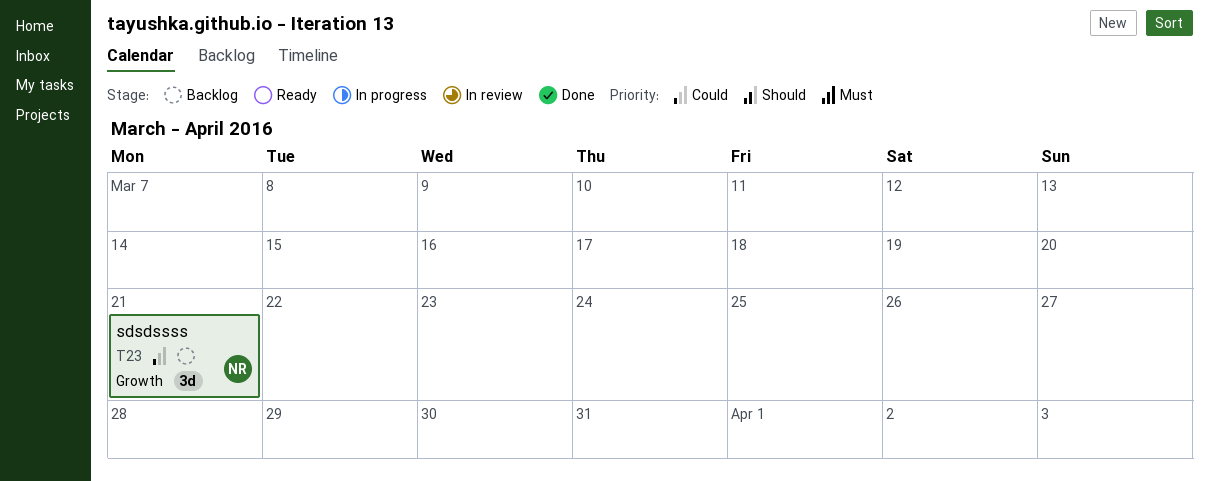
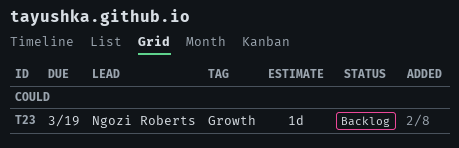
T23, estimate: 3d -> 1d
T23, due: Mar 21 -> Mar 19

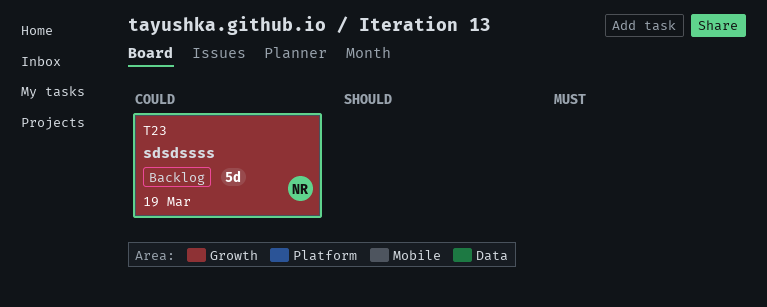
T23, estimate: 1d -> 5d

